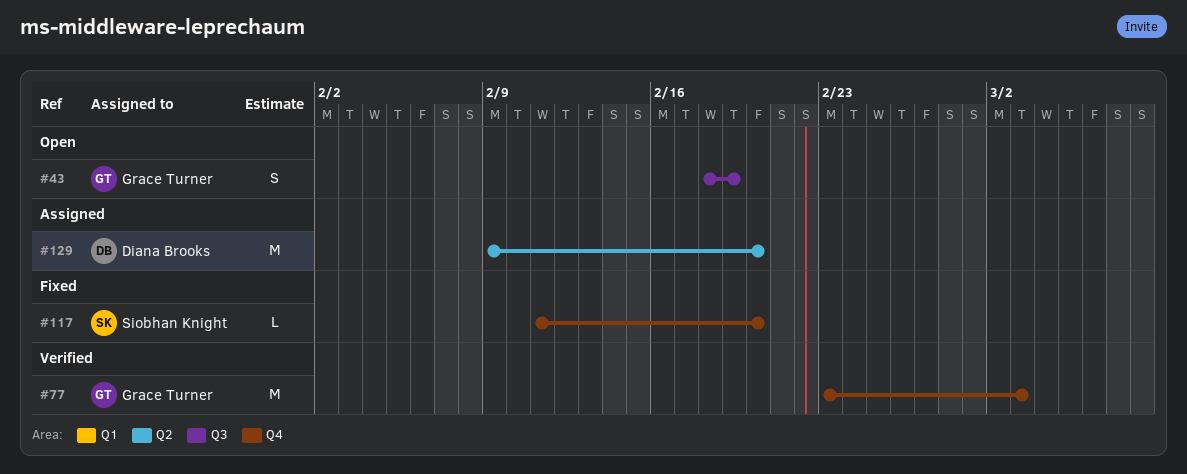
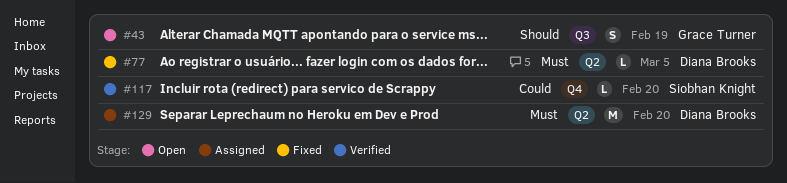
#77, status: Verified -> Fixed
#77, owner: Grace Turner -> Diana Brooks
#77, label: Q4 -> Q2
#77, estimate: M -> L
#77, due: Mar 3 -> Mar 5
#117, status: Fixed -> Verified

